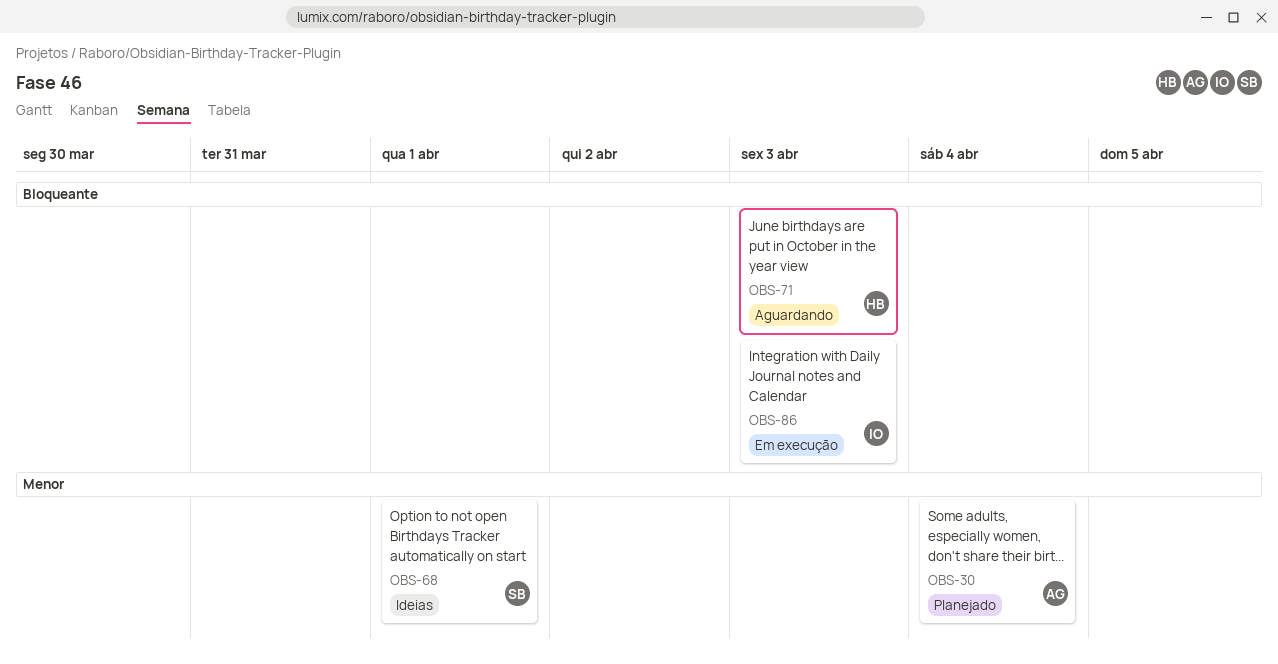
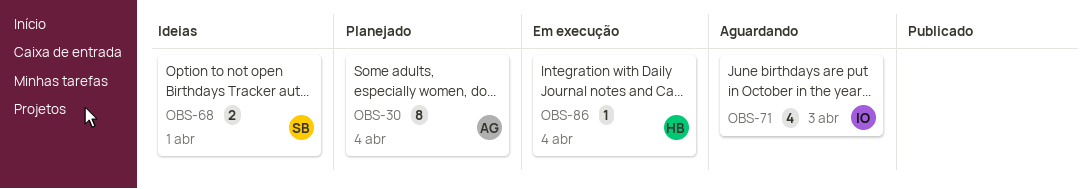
OBS-71, owner: HB -> IO
OBS-86, owner: IO -> HB
OBS-86, due: Apr 3 -> Apr 4

